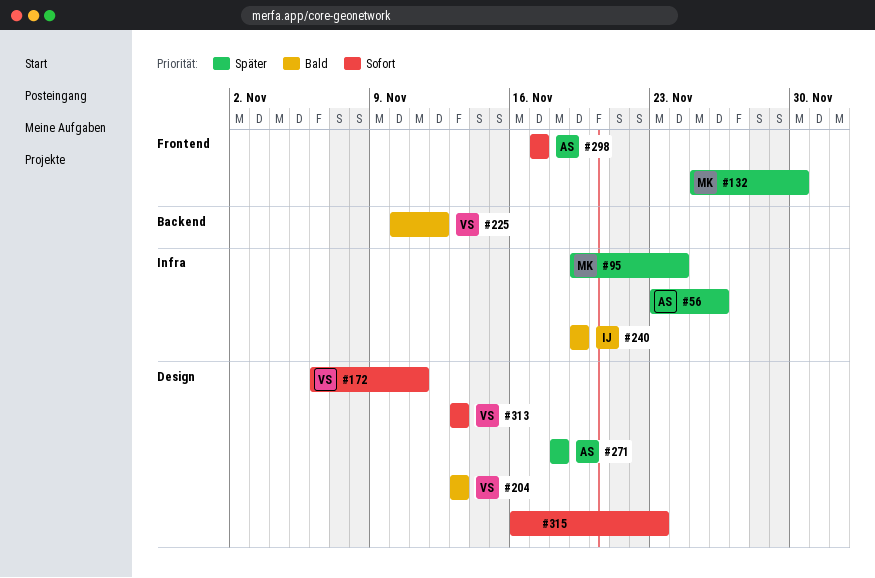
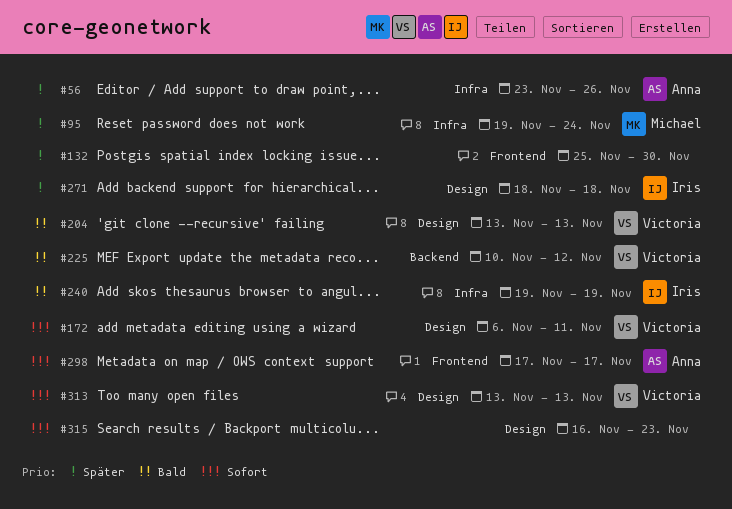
#132, owner: Michael -> none
#271, owner: Anna -> Iris

